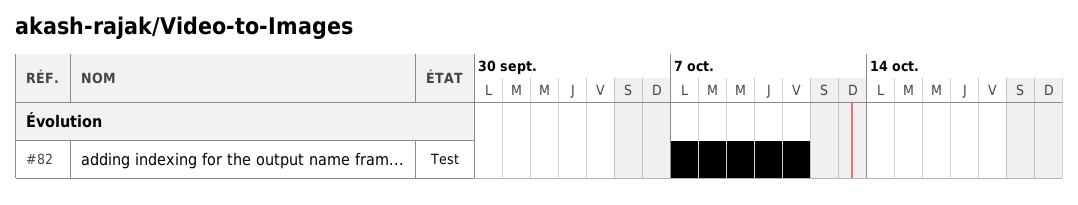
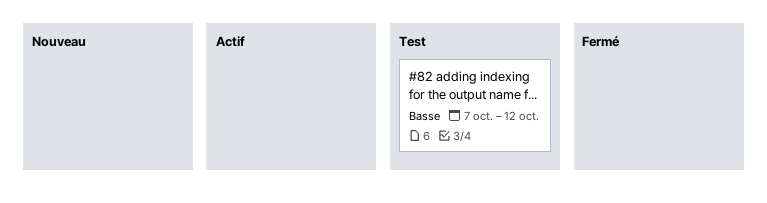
#82, due: Oct 11 -> Oct 12

